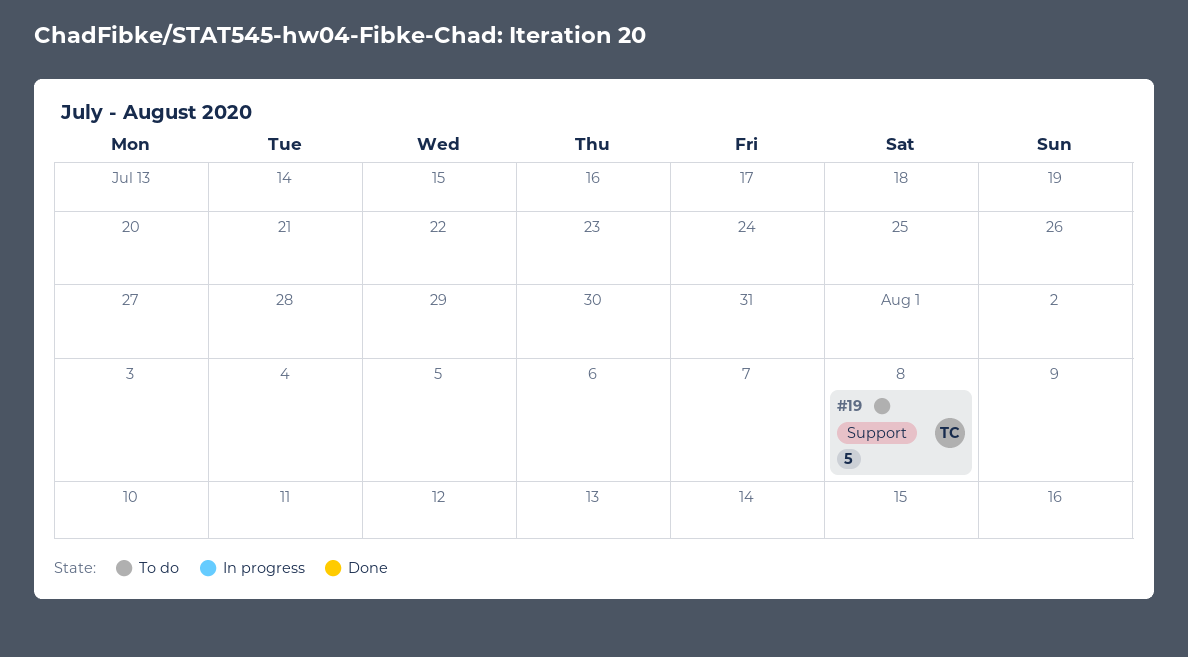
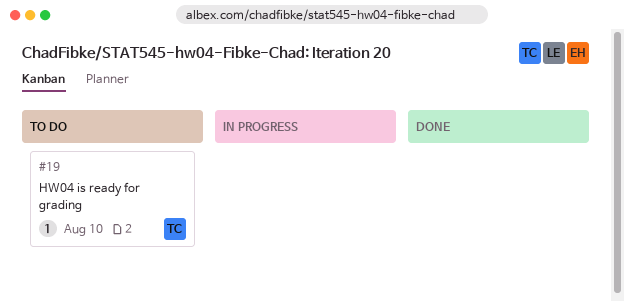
#19, estimate: 5 -> 1
#19, due: Aug 8 -> Aug 10

